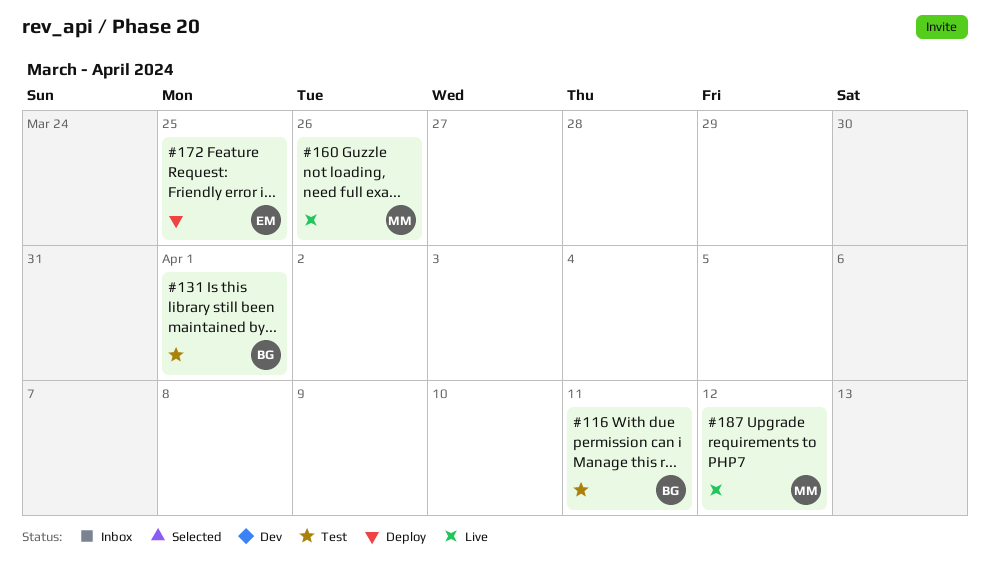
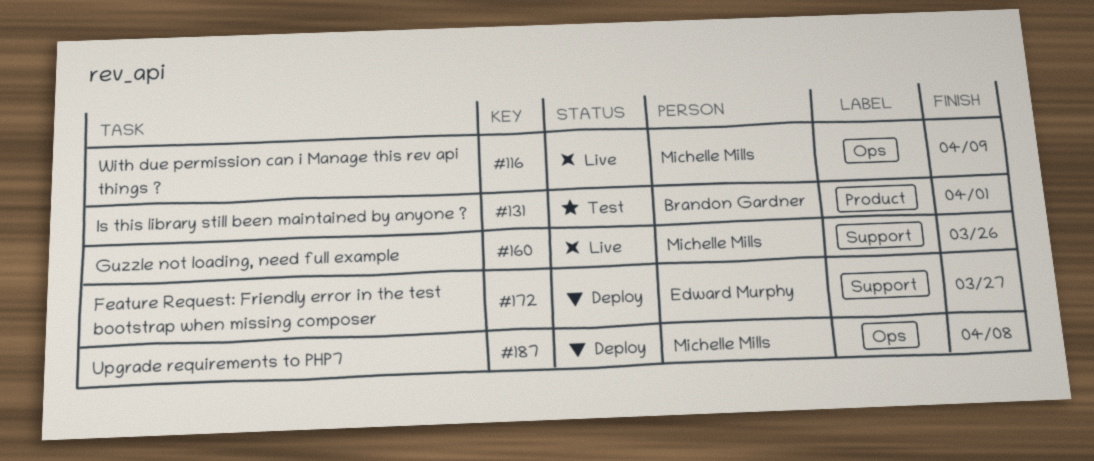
#116, status: Test -> Live
#116, owner: Brandon Gardner -> Michelle Mills
#116, due: Apr 11 -> Apr 9
#172, due: Mar 25 -> Mar 27
#187, status: Live -> Deploy
#187, due: Apr 12 -> Apr 8

